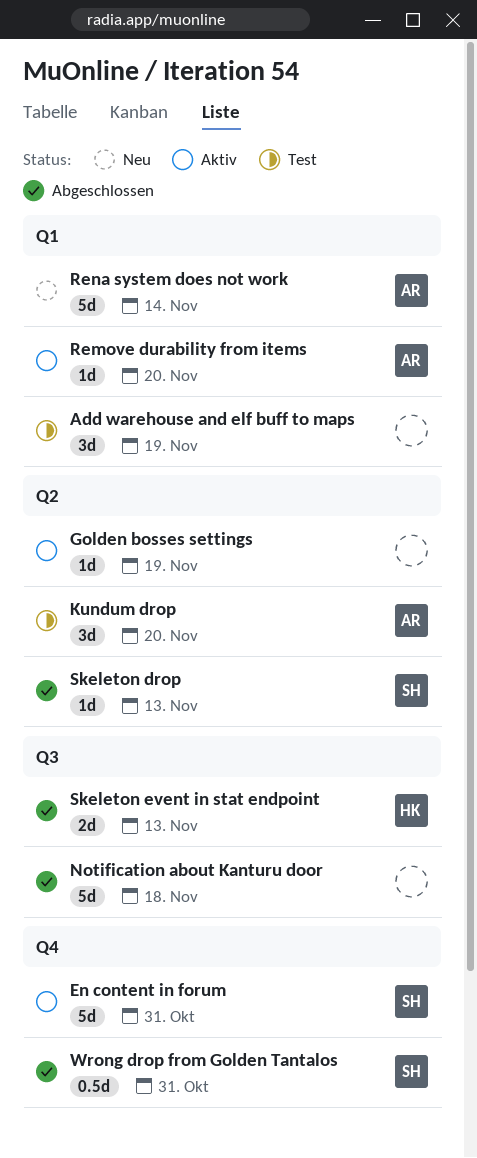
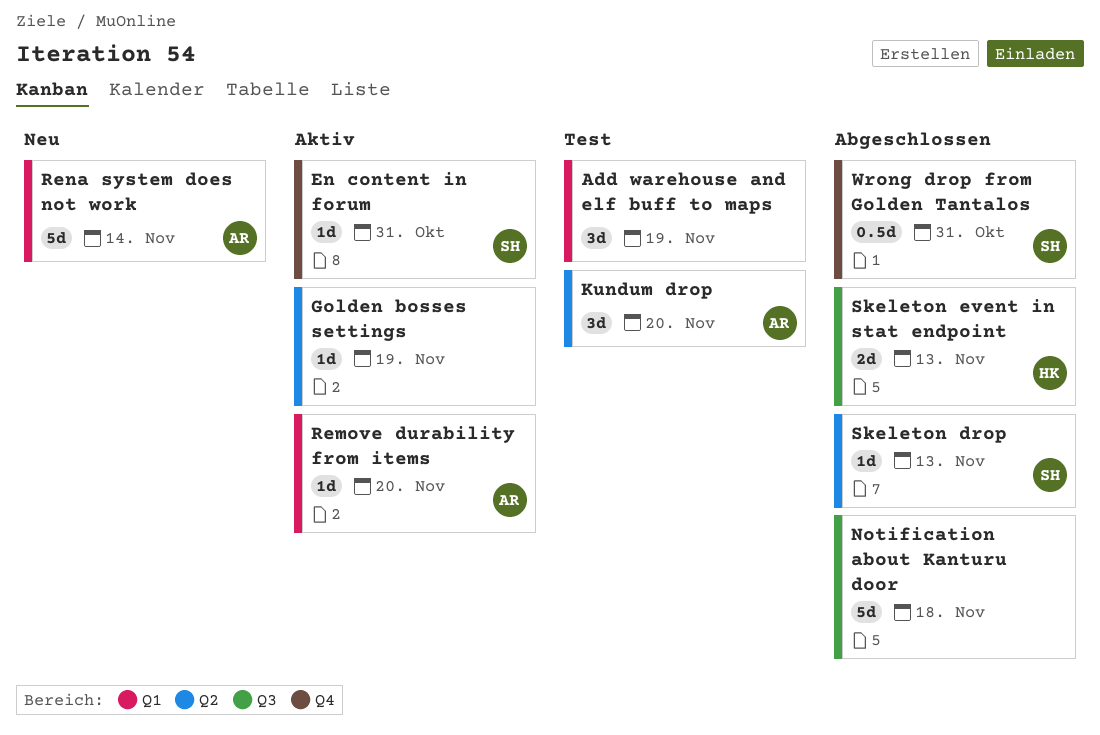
En content in forum, estimate: 5d -> 1d

